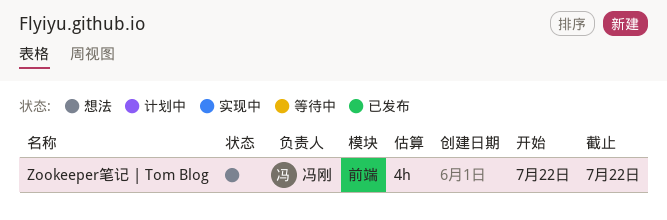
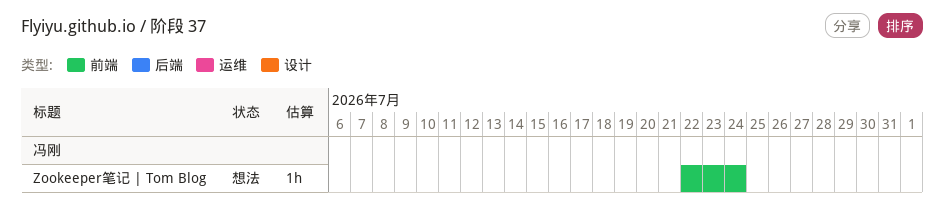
Zookeeper笔记 | Tom Blog, estimate: 4h -> 1h
Zookeeper笔记 | Tom Blog, due: Jul 22 -> Jul 24

